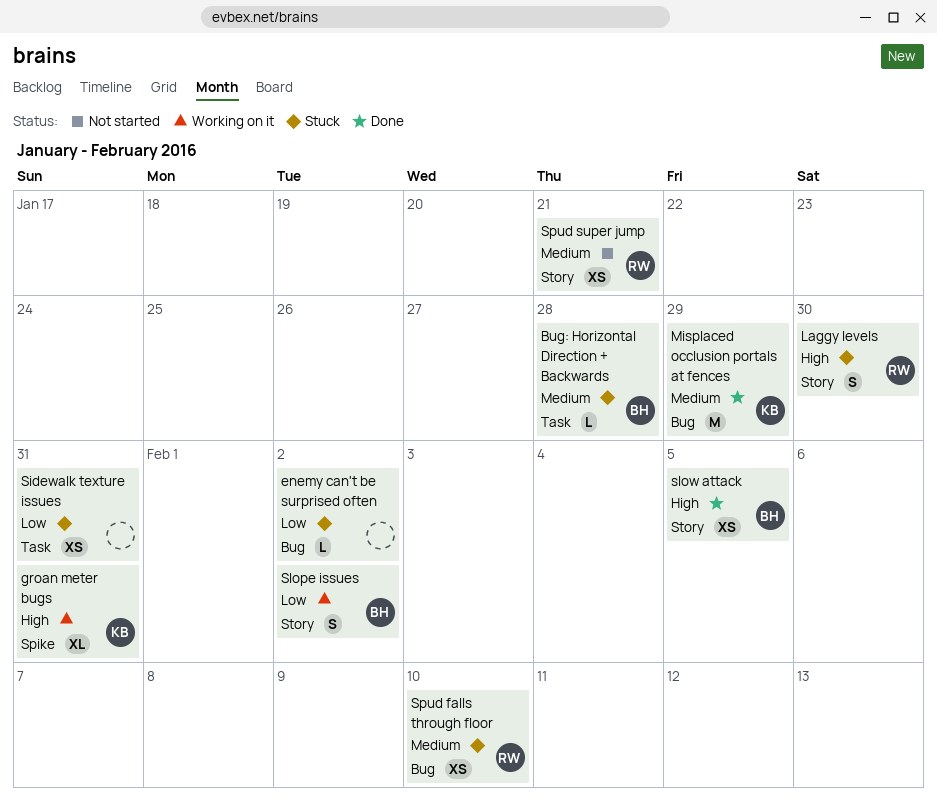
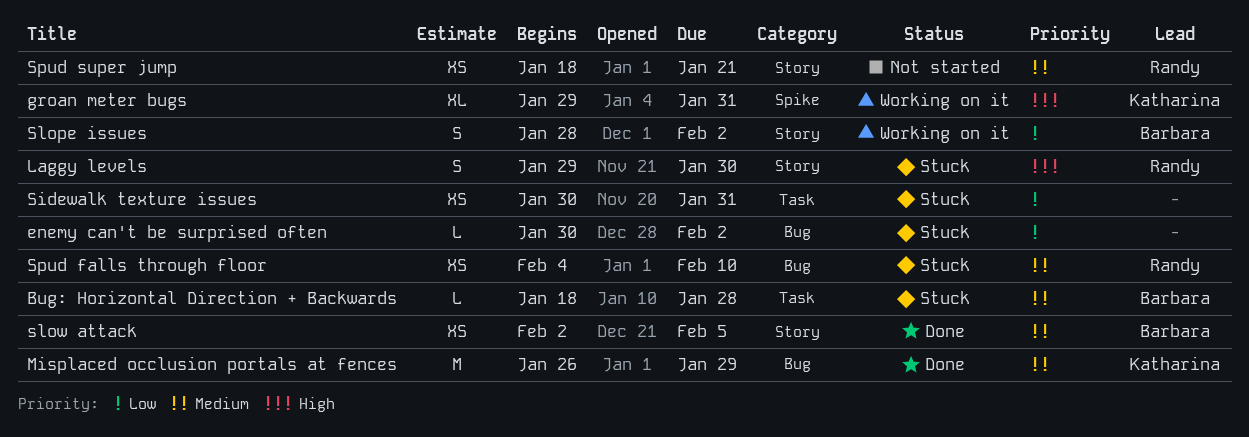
slow attack, priority: High -> Medium

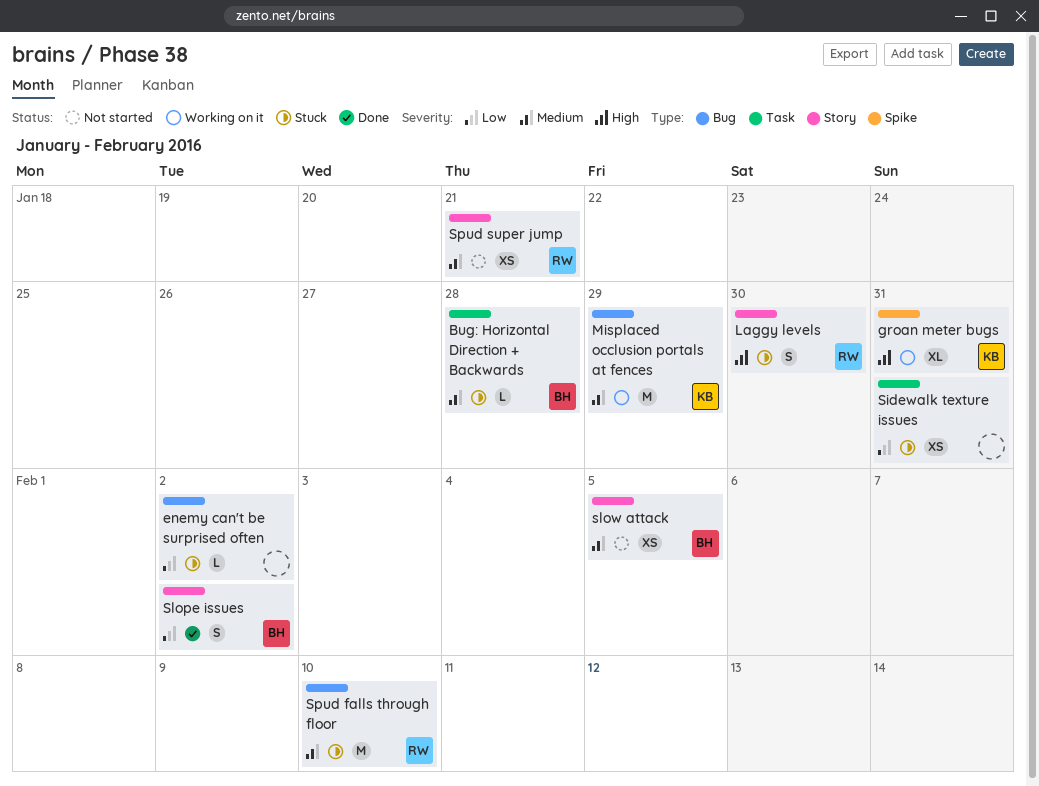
Misplaced occlusion portals at fences, status: Done -> Working on it
Slope issues, status: Working on it -> Done
slow attack, status: Done -> Not started
Spud falls through floor, estimate: XS -> M

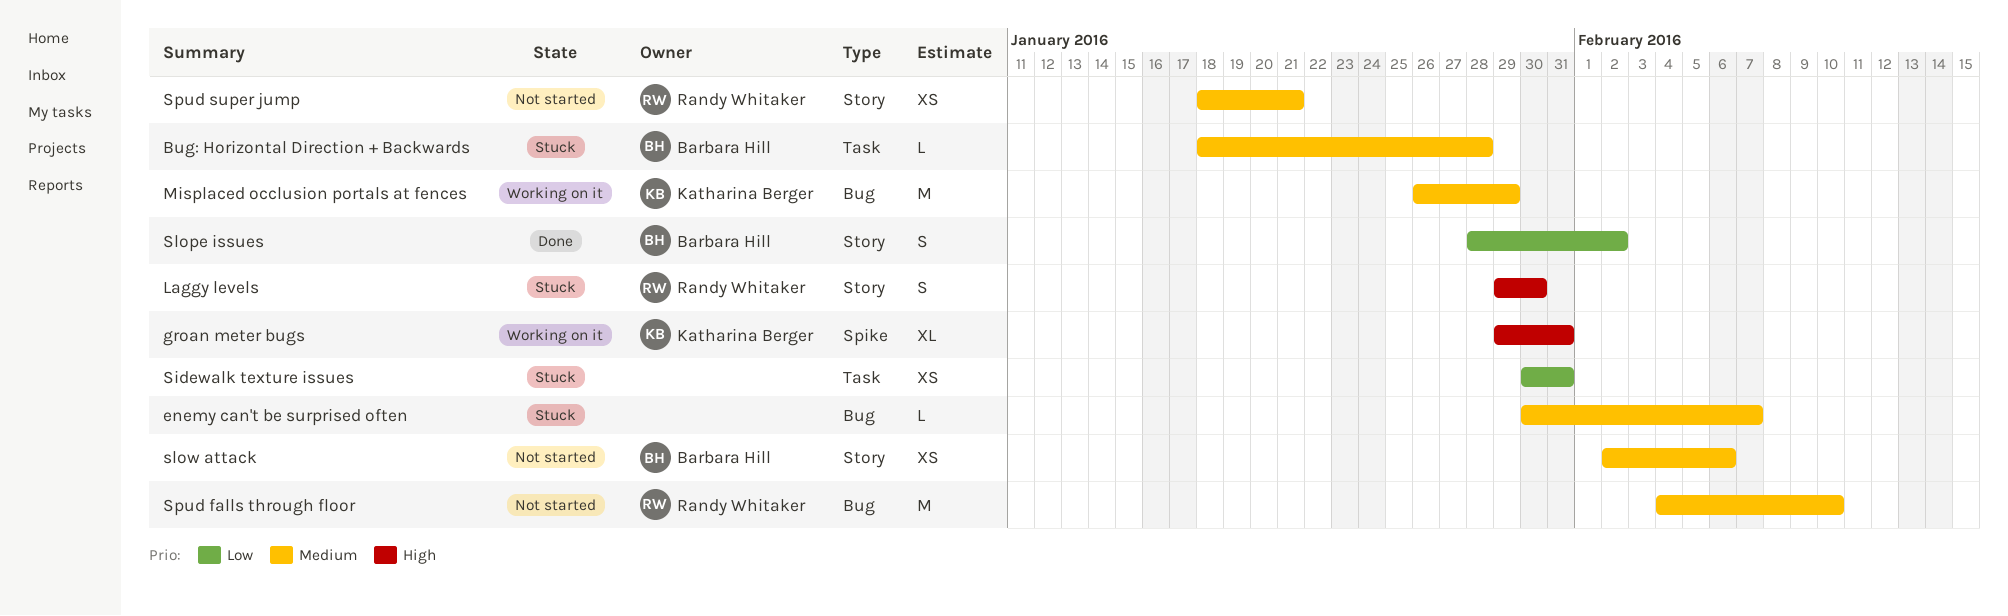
enemy can't be surprised often, priority: Low -> Medium
enemy can't be surprised often, due: Feb 2 -> Feb 7
slow attack, due: Feb 5 -> Feb 6
Spud falls through floor, status: Stuck -> Not started

